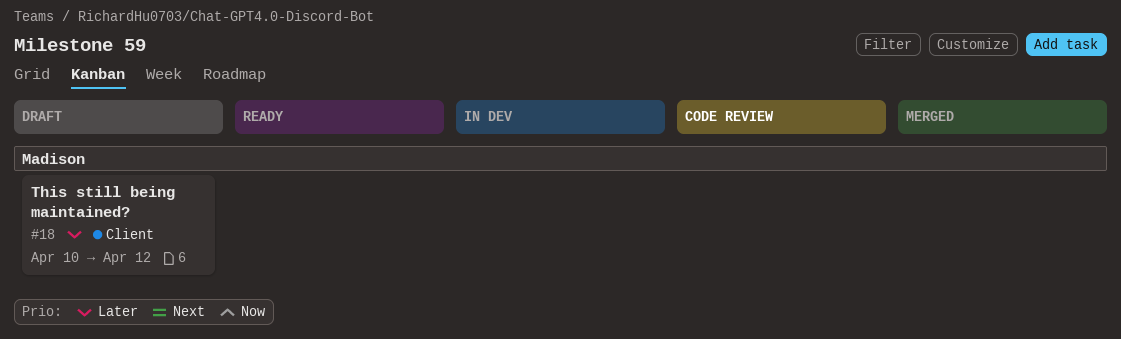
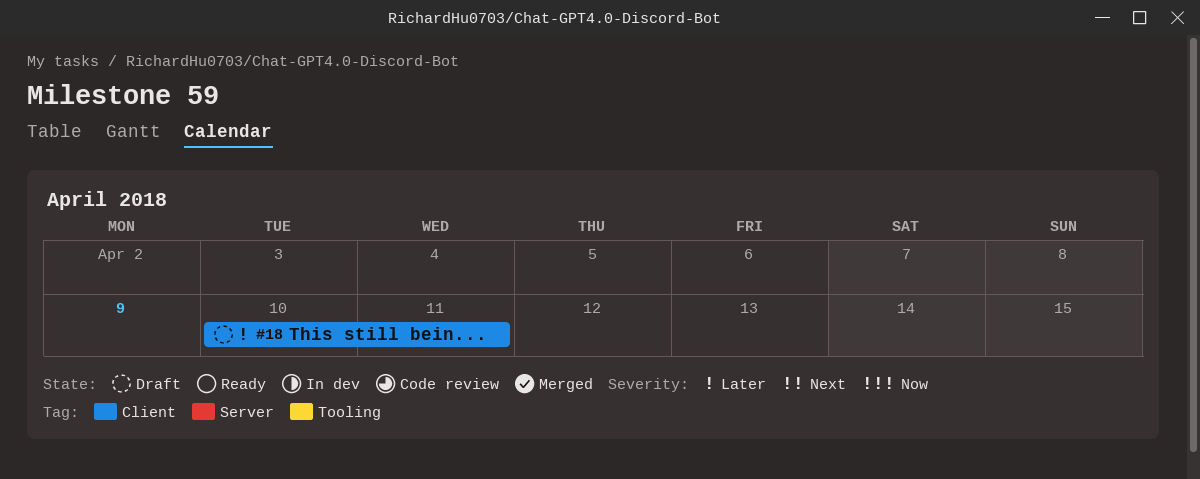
#18, due: Apr 12 -> Apr 11

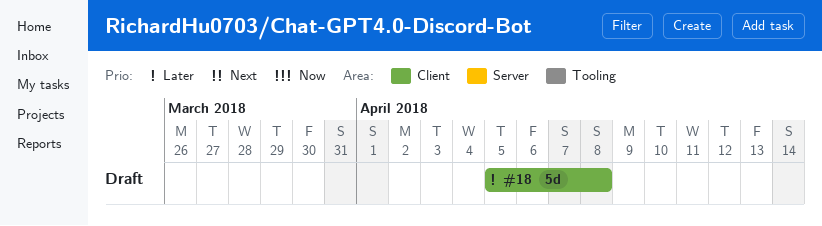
#18, start: Apr 10 -> Apr 5
#18, due: Apr 11 -> Apr 8

